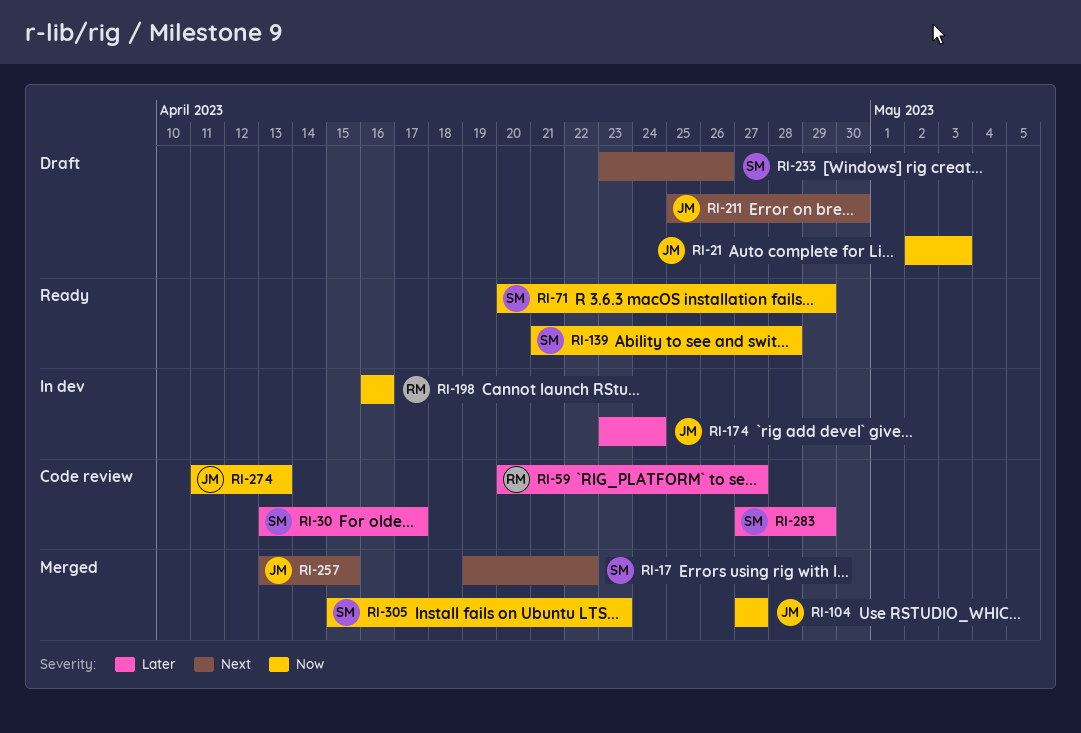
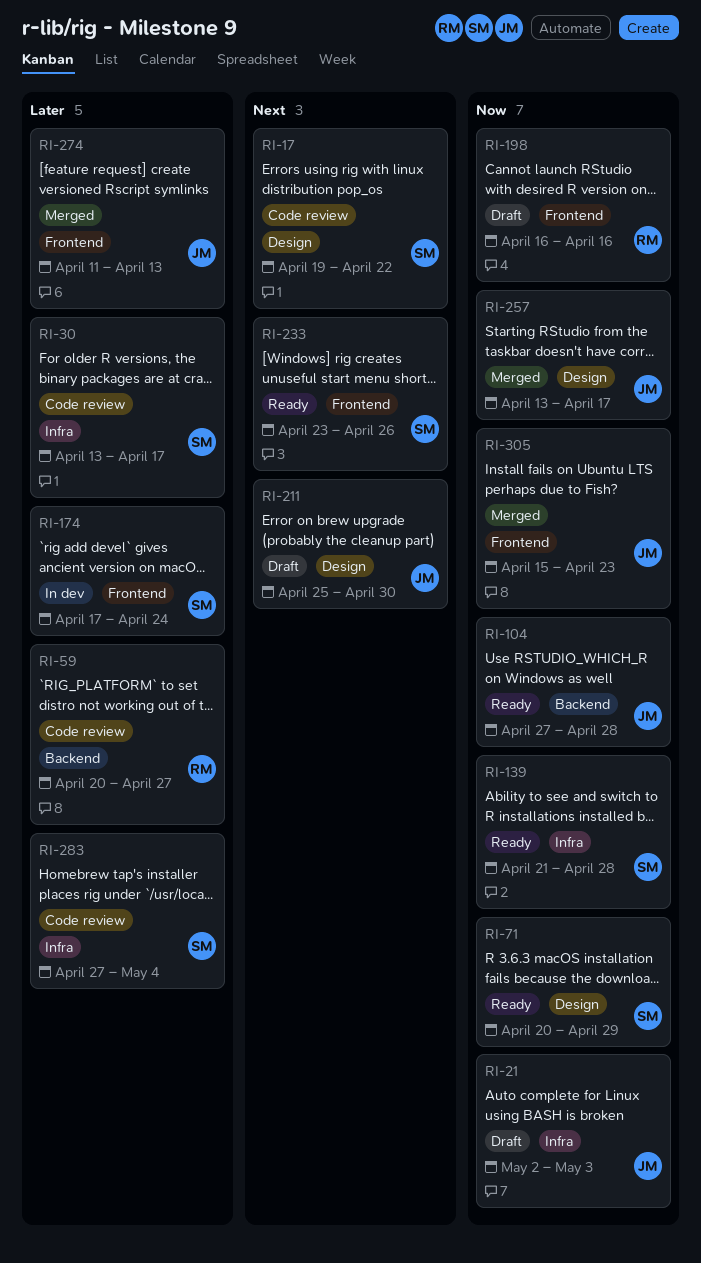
RI-17, status: Merged -> Code review
RI-104, status: Merged -> Ready
RI-104, due: Apr 27 -> Apr 28
RI-174, owner: JM -> SM
RI-174, start: Apr 23 -> Apr 17
RI-198, status: In dev -> Draft
RI-233, status: Draft -> Ready
RI-257, priority: Next -> Now
RI-257, due: Apr 15 -> Apr 17
RI-274, status: Code review -> Merged
RI-274, priority: Now -> Later
RI-283, due: Apr 29 -> May 4
RI-305, owner: SM -> JM

